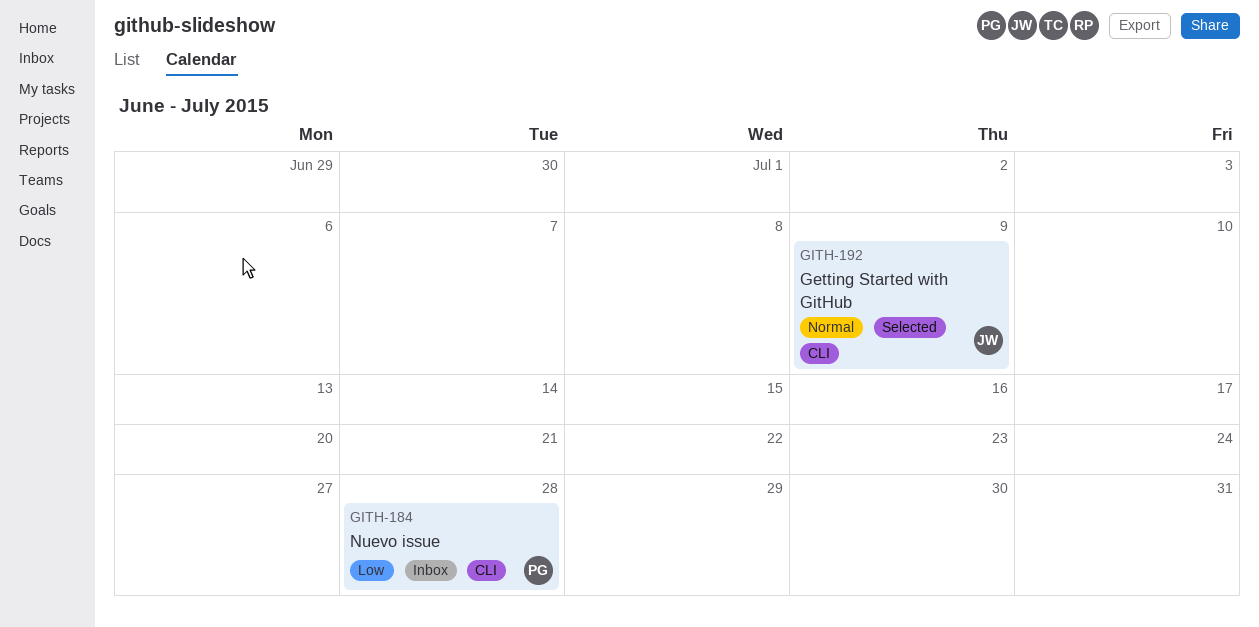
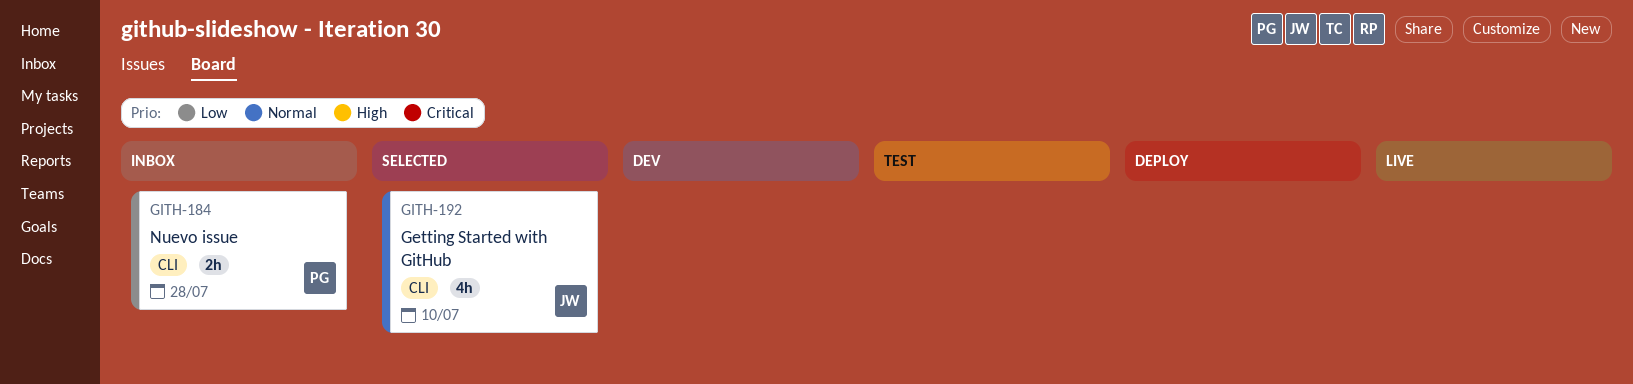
GITH-192, due: Jul 9 -> Jul 10

